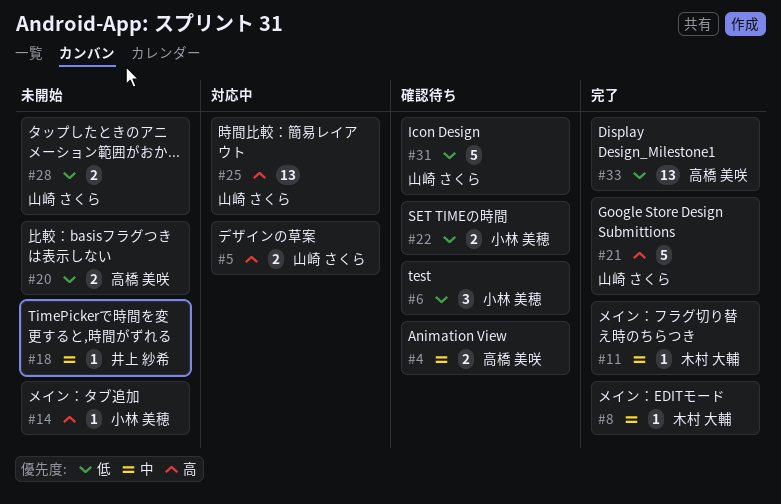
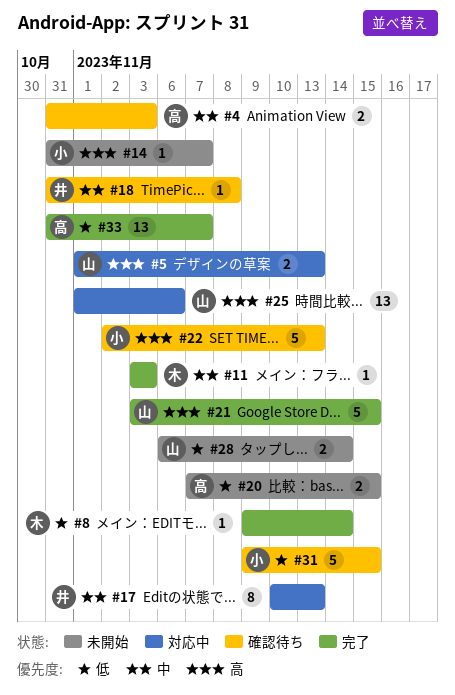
#6: present -> none
#8, priority: 中 -> 低
#17: none -> present
#18, status: 未開始 -> 確認待ち
#22, priority: 低 -> 高
#22, estimate: 2 -> 5
#31, owner: 山崎 さくら -> 小林 美穂

